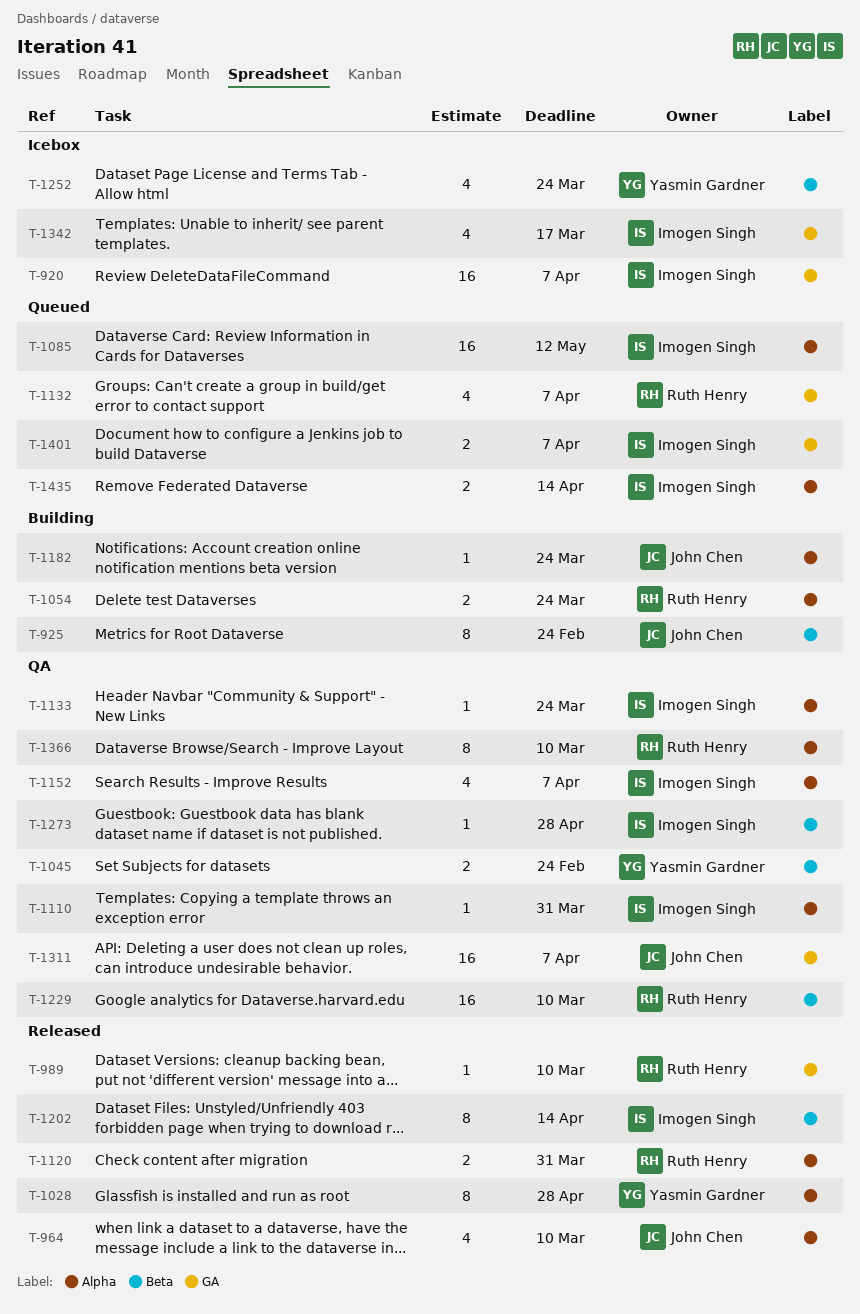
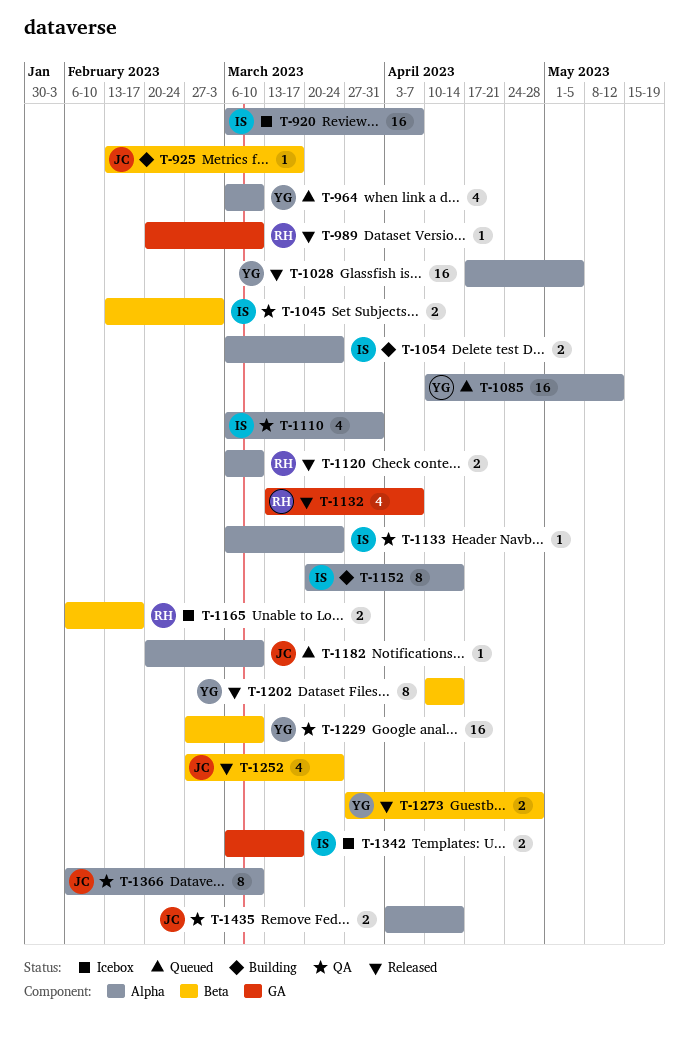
T-920, label: GA -> Alpha
T-925, estimate: 8 -> 1
T-925, due: Feb 24 -> Mar 17
T-964, status: Released -> Queued
T-964, owner: John Chen -> Yasmin Gardner
T-1028, estimate: 8 -> 16
T-1028, due: Apr 28 -> May 5
T-1045, owner: Yasmin Gardner -> Imogen Singh
T-1045, due: Feb 24 -> Mar 3
T-1054, owner: Ruth Henry -> Imogen Singh
T-1085, owner: Imogen Singh -> Yasmin Gardner
T-1110, estimate: 1 -> 4
T-1120, due: Mar 31 -> Mar 10
T-1132, status: Queued -> Released
T-1152, status: QA -> Building
T-1152, estimate: 4 -> 8
T-1152, due: Apr 7 -> Apr 14
T-1165: none -> present
T-1182, status: Building -> Queued
T-1182, due: Mar 24 -> Mar 10
T-1202, owner: Imogen Singh -> Yasmin Gardner
T-1229, owner: Ruth Henry -> Yasmin Gardner
T-1252, status: Icebox -> Released
T-1252, owner: Yasmin Gardner -> John Chen
T-1273, status: QA -> Released
T-1273, owner: Imogen Singh -> Yasmin Gardner
T-1273, estimate: 1 -> 2
T-1311: present -> none
T-1342, estimate: 4 -> 2
T-1366, owner: Ruth Henry -> John Chen
T-1401: present -> none
T-1435, status: Queued -> QA
T-1435, owner: Imogen Singh -> John Chen

